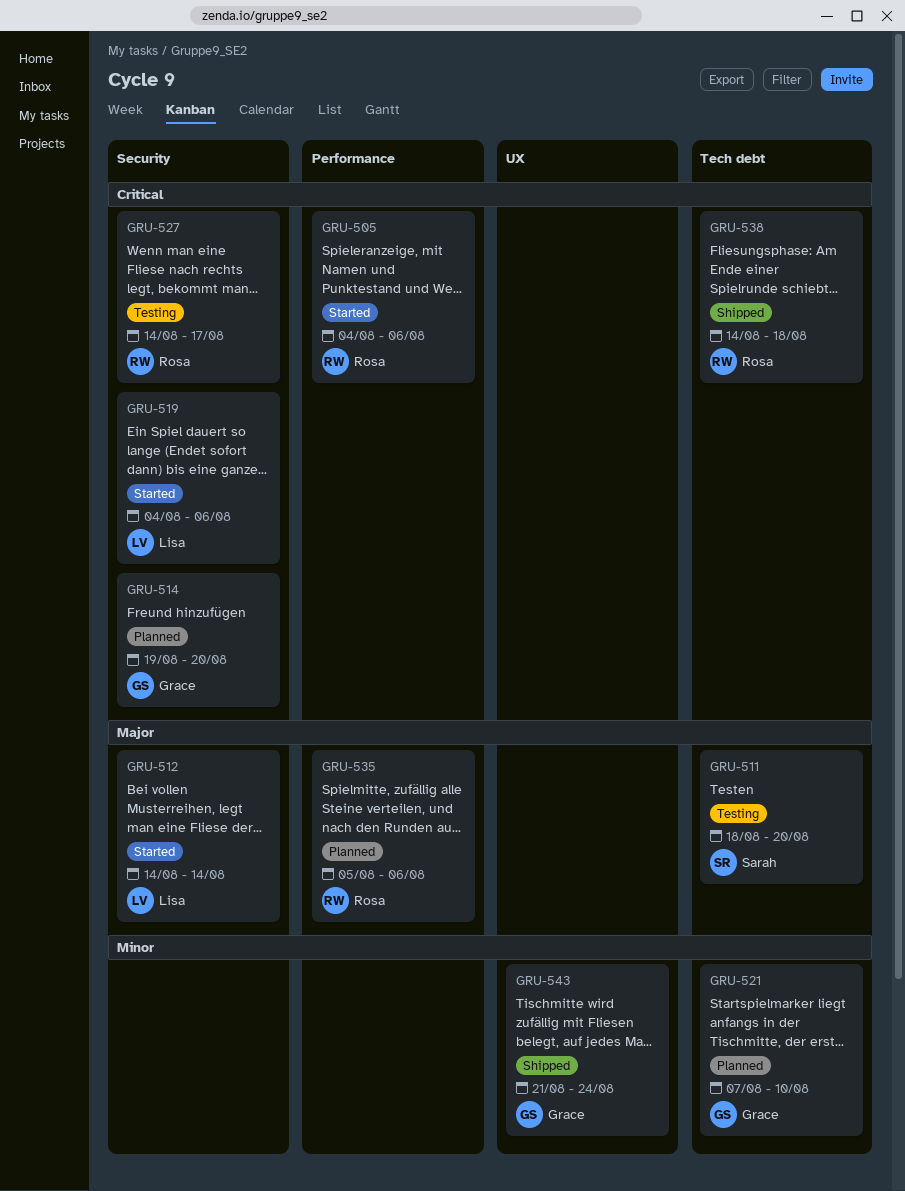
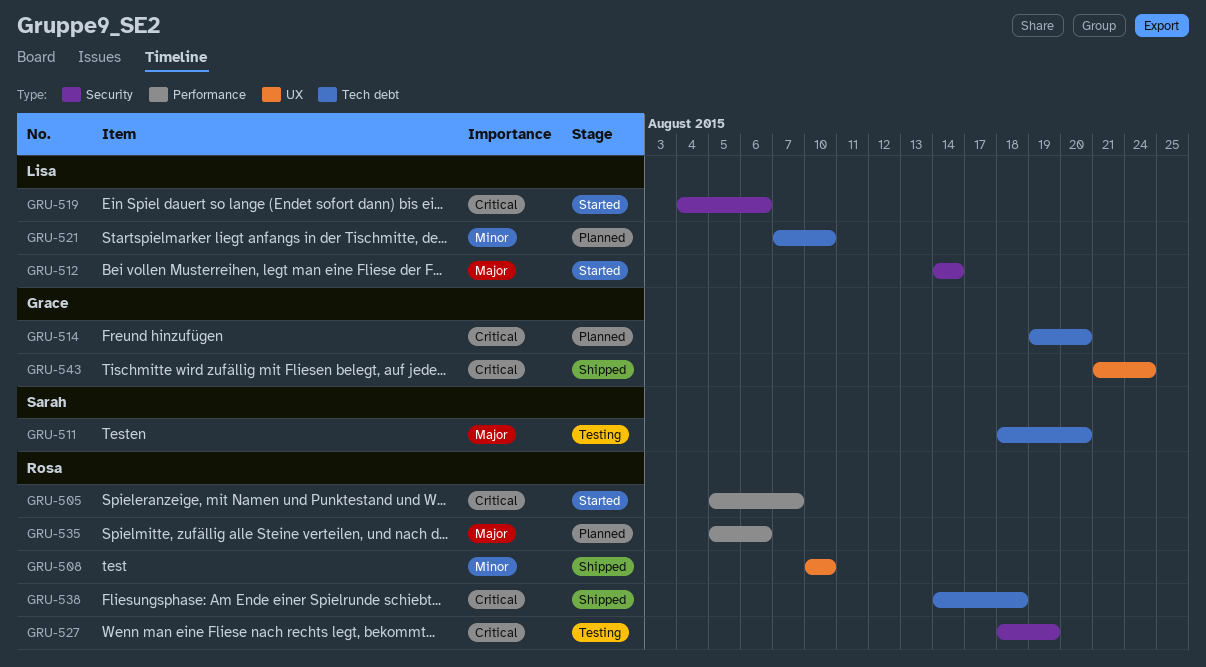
GRU-505, start: Aug 4 -> Aug 5
GRU-505, due: Aug 6 -> Aug 7
GRU-508: none -> present
GRU-514, label: Security -> Tech debt
GRU-521, owner: Grace -> Lisa
GRU-527, start: Aug 14 -> Aug 18
GRU-527, due: Aug 17 -> Aug 19
GRU-543, priority: Minor -> Critical

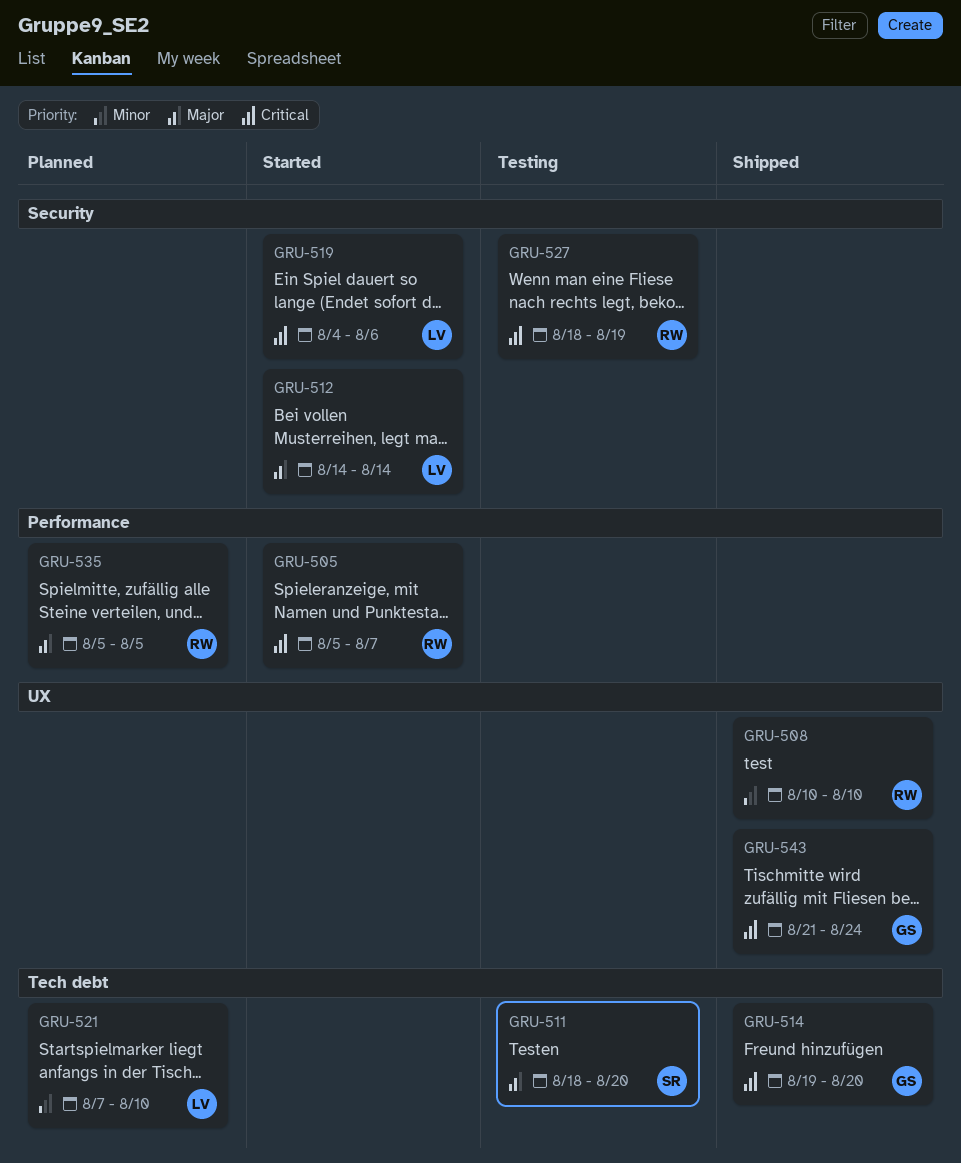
GRU-514, status: Planned -> Shipped
GRU-535, due: Aug 6 -> Aug 5
GRU-538: present -> none

